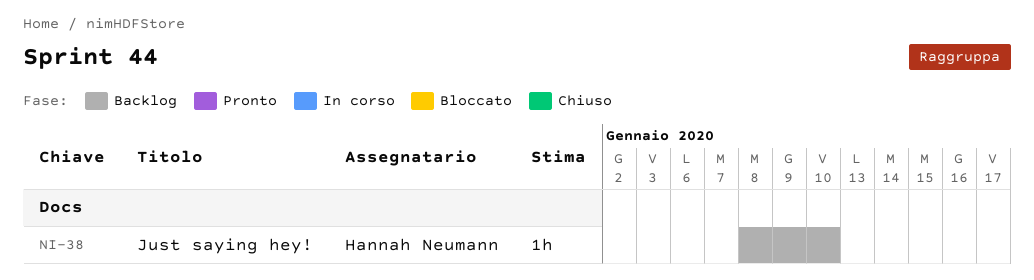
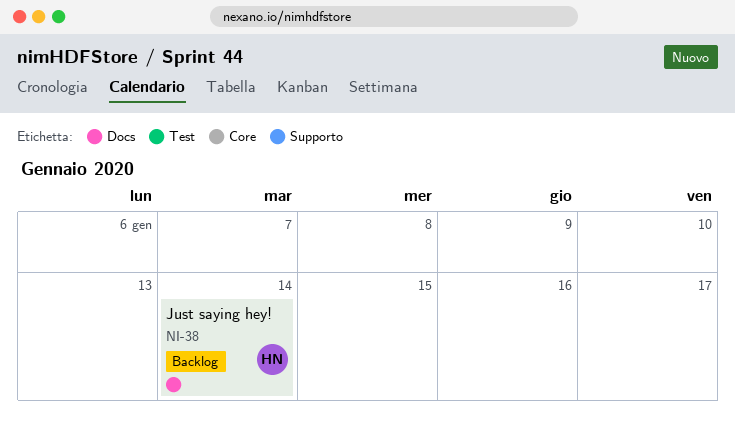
NI-38, due: Jan 10 -> Jan 14

